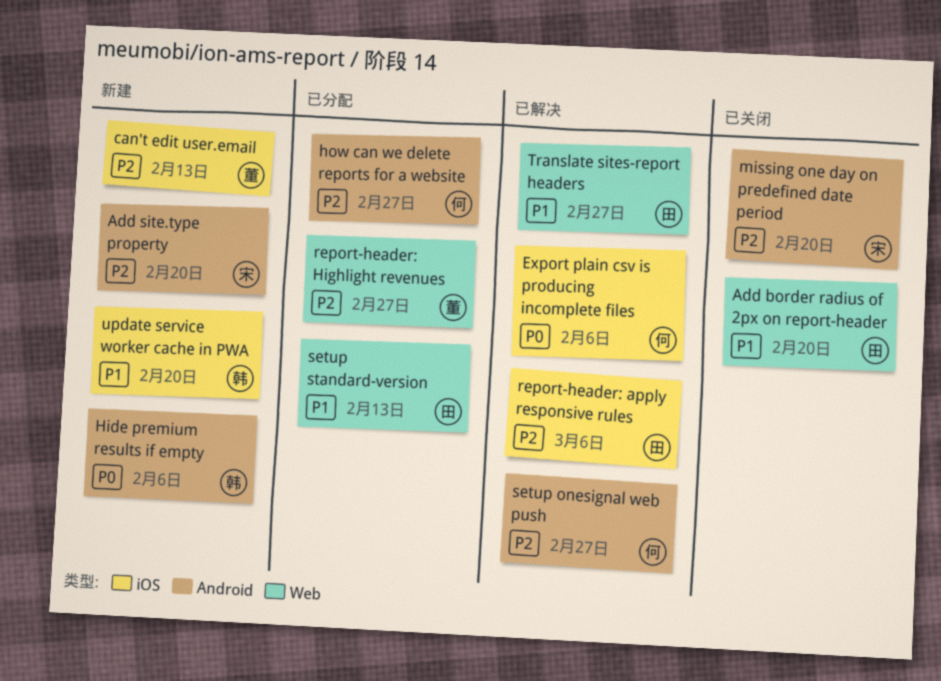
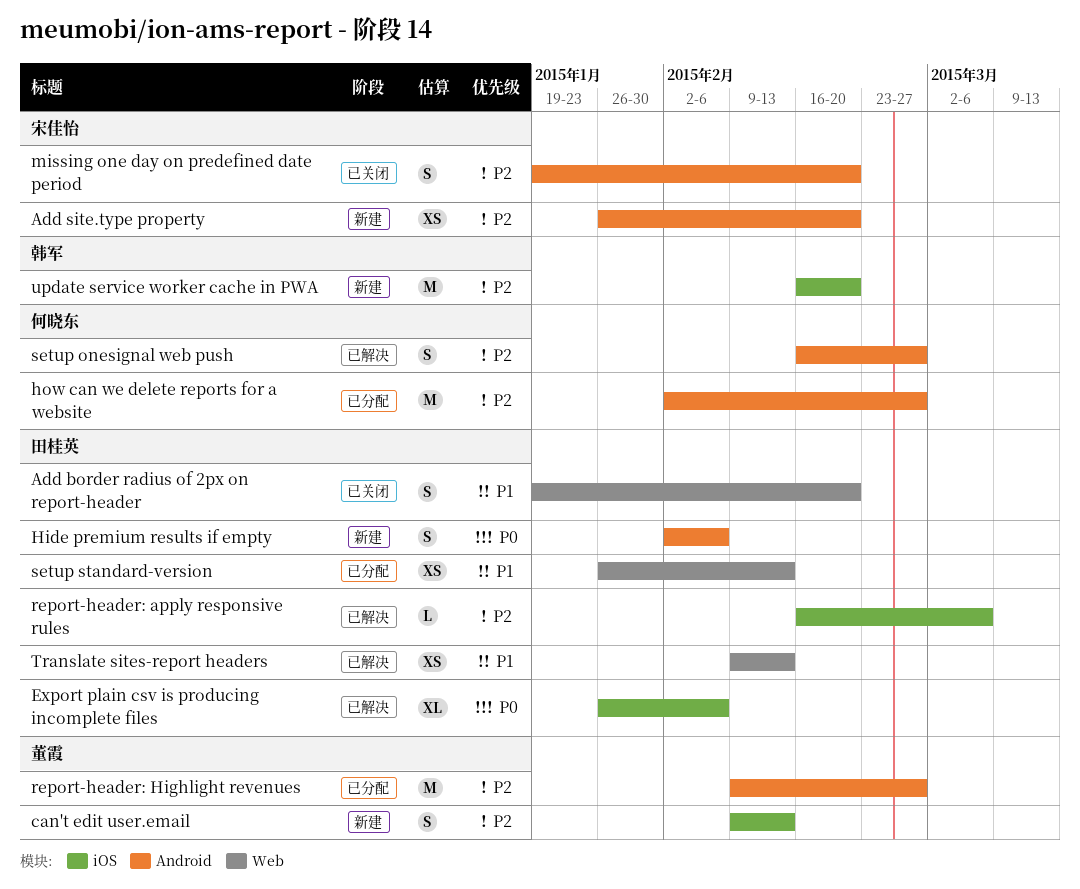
Export plain csv is producing incomplete files, owner: 何晓东 -> 田桂英
Hide premium results if empty, owner: 韩军 -> 田桂英
report-header: Highlight revenues, label: Web -> Android
Translate sites-report headers, due: Feb 27 -> Feb 13
update service worker cache in PWA, priority: P1 -> P2

